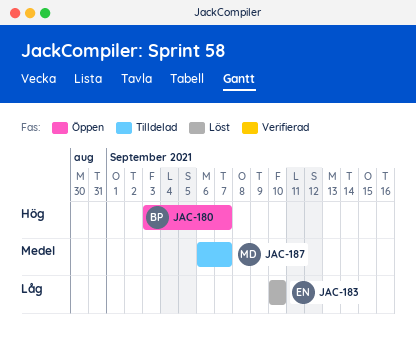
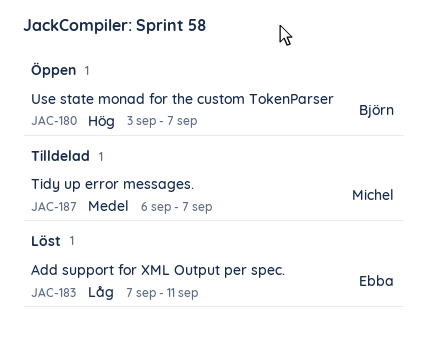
JAC-183, start: Sep 10 -> Sep 7
JAC-183, due: Sep 10 -> Sep 11

